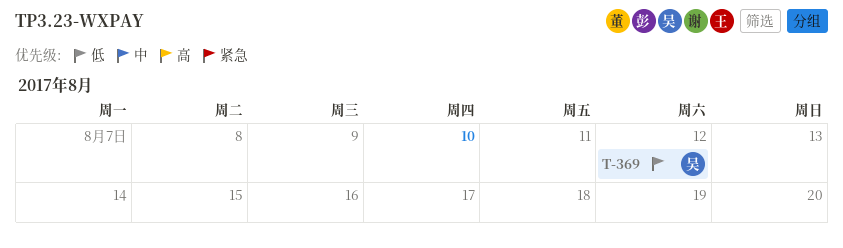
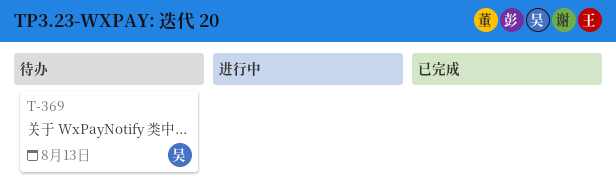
T-369, due: Aug 12 -> Aug 13

